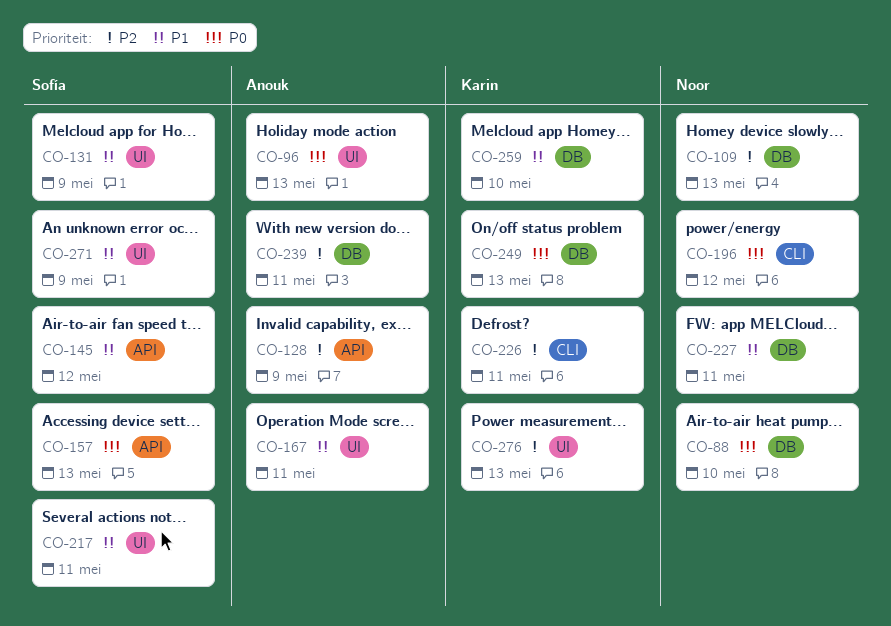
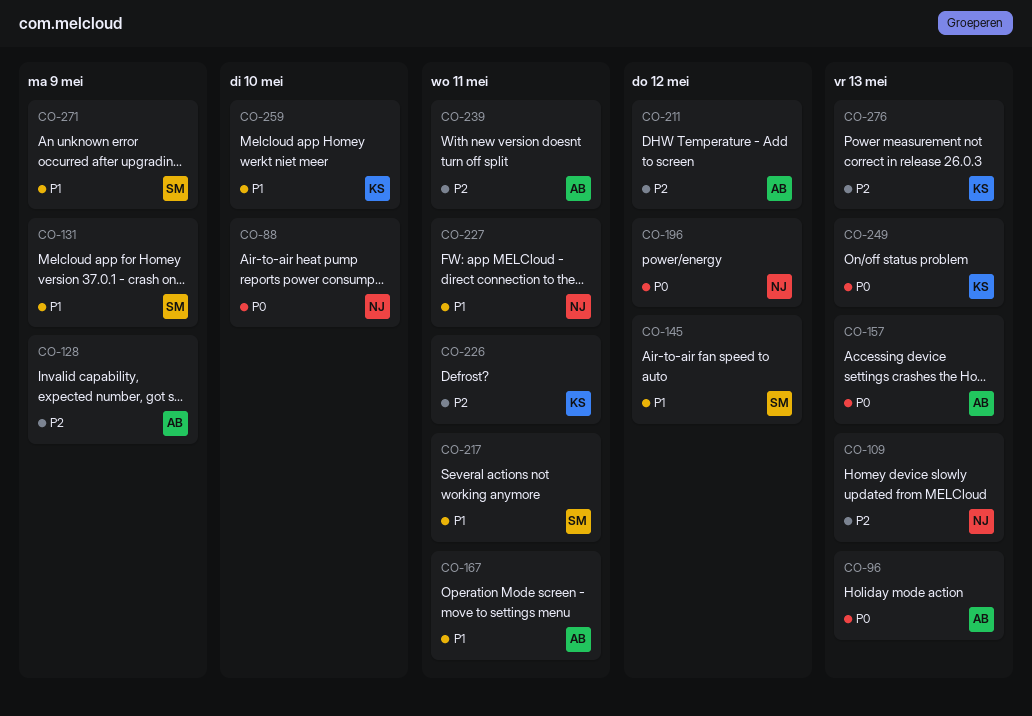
CO-157, owner: Sofía -> Anouk
CO-211: none -> present

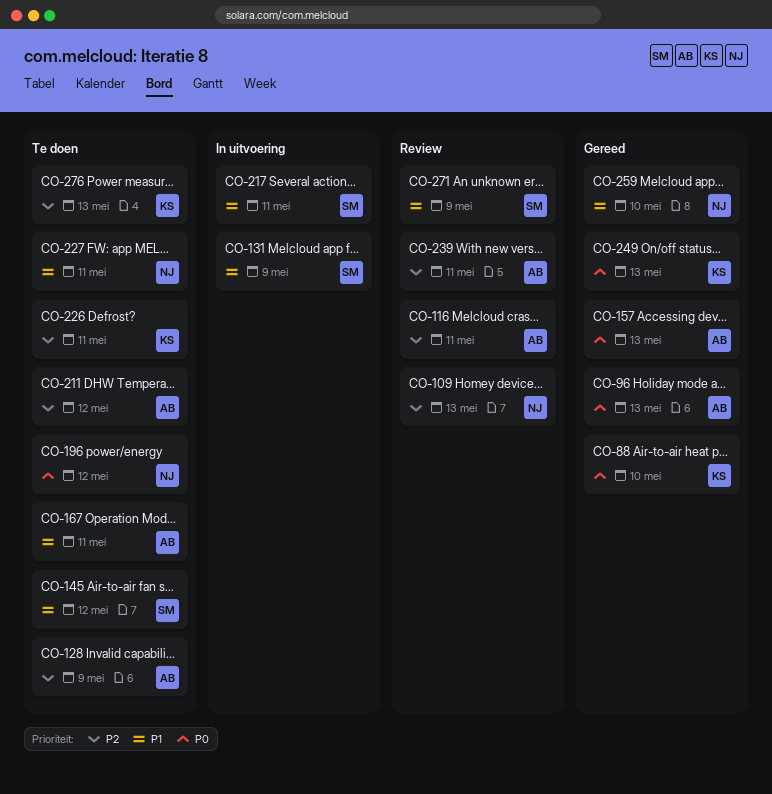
CO-88, owner: NJ -> KS
CO-116: none -> present
CO-259, owner: KS -> NJ

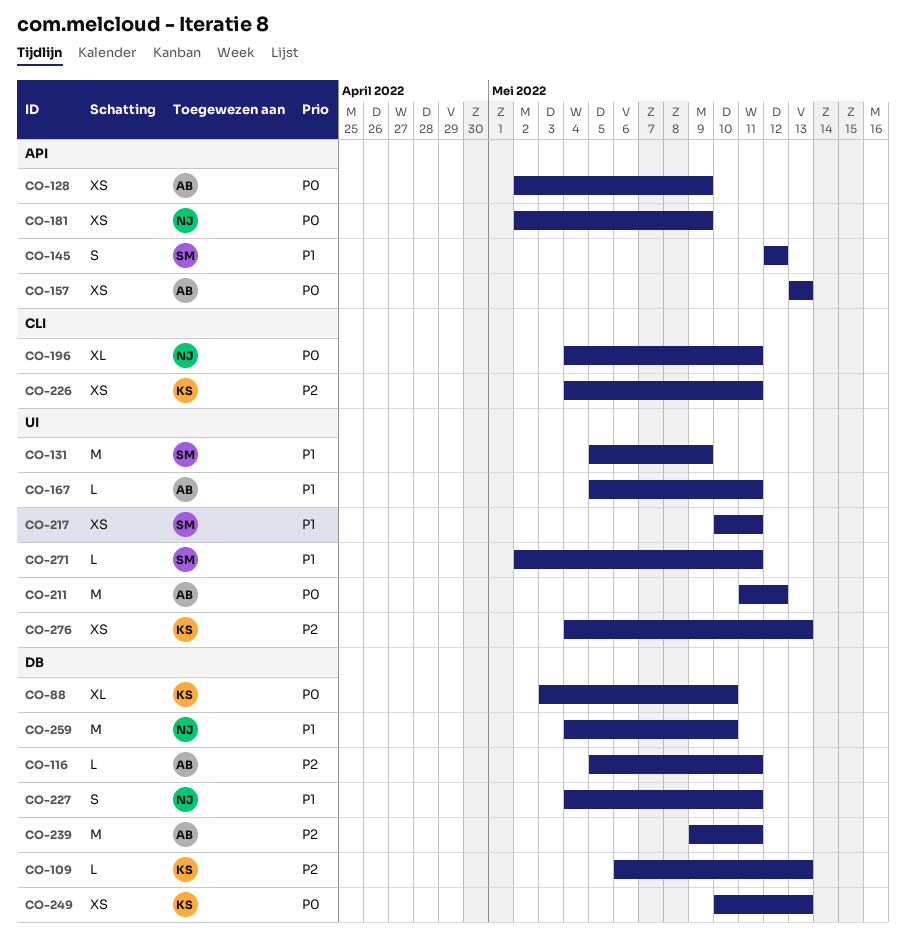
CO-96: present -> none
CO-109, owner: NJ -> KS
CO-128, priority: P2 -> P0
CO-181: none -> present
CO-196, due: May 12 -> May 11
CO-211, priority: P2 -> P0
CO-271, due: May 9 -> May 11

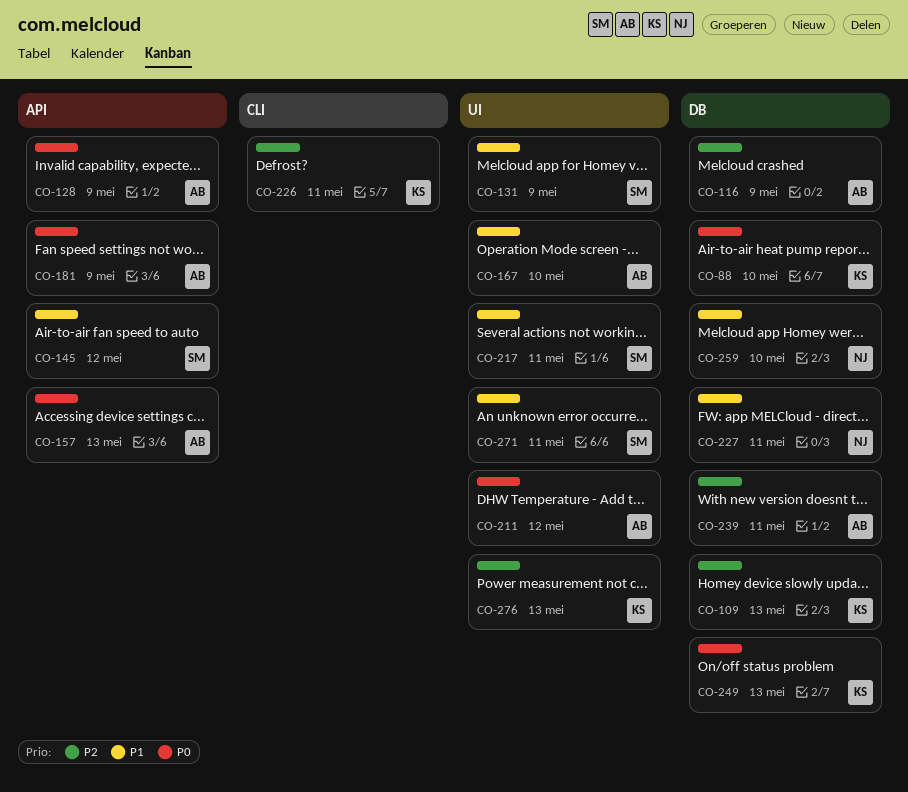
CO-116, due: May 11 -> May 9
CO-167, due: May 11 -> May 10
CO-181, owner: NJ -> AB
CO-196: present -> none

